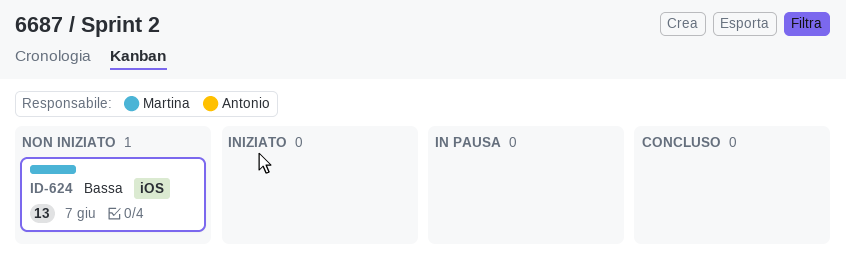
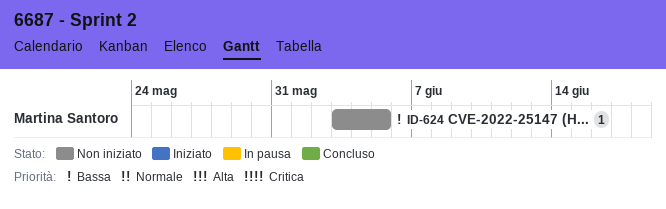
ID-624, estimate: 13 -> 1
ID-624, due: Jun 7 -> Jun 5

